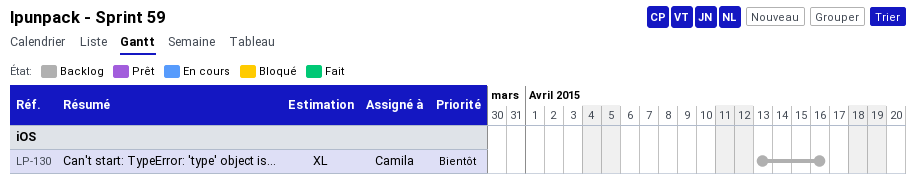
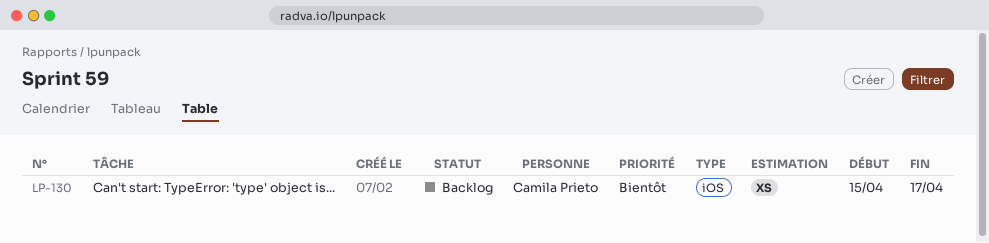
LP-130, estimate: XL -> XS
LP-130, start: Apr 13 -> Apr 15
LP-130, due: Apr 16 -> Apr 17

